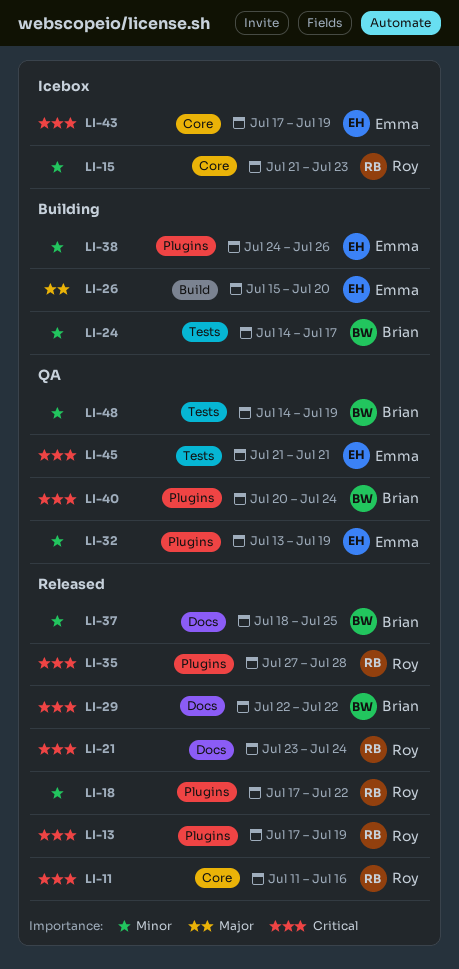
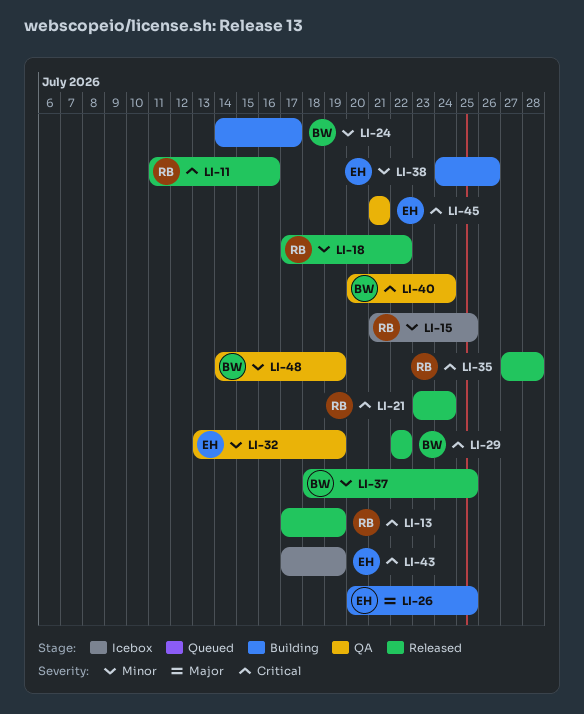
LI-15, due: Jul 23 -> Jul 25
LI-26, start: Jul 15 -> Jul 20
LI-26, due: Jul 20 -> Jul 25

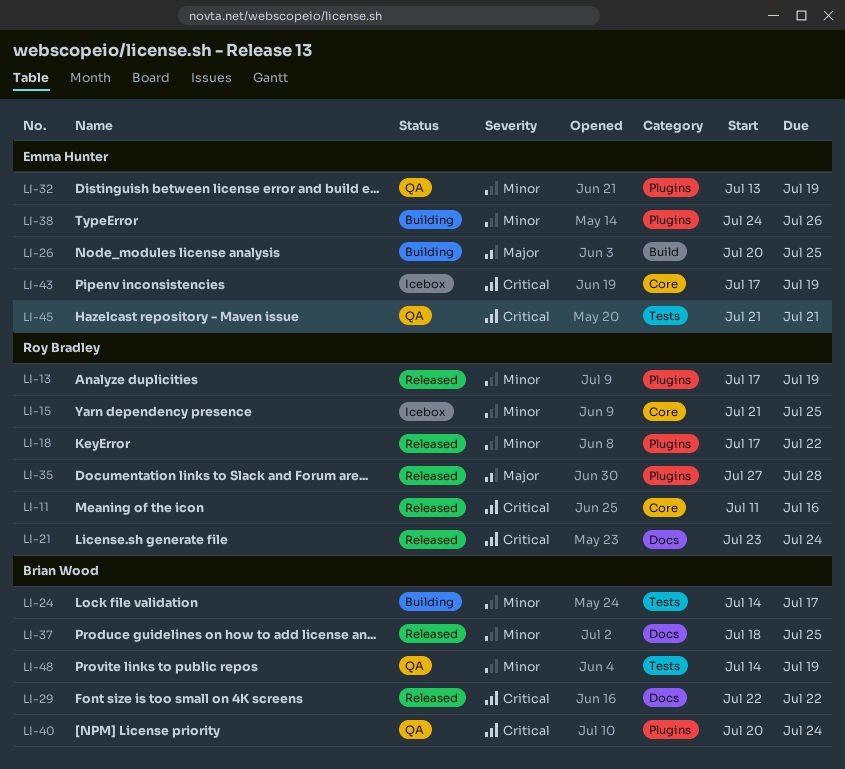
LI-13, priority: Critical -> Minor
LI-35, priority: Critical -> Major

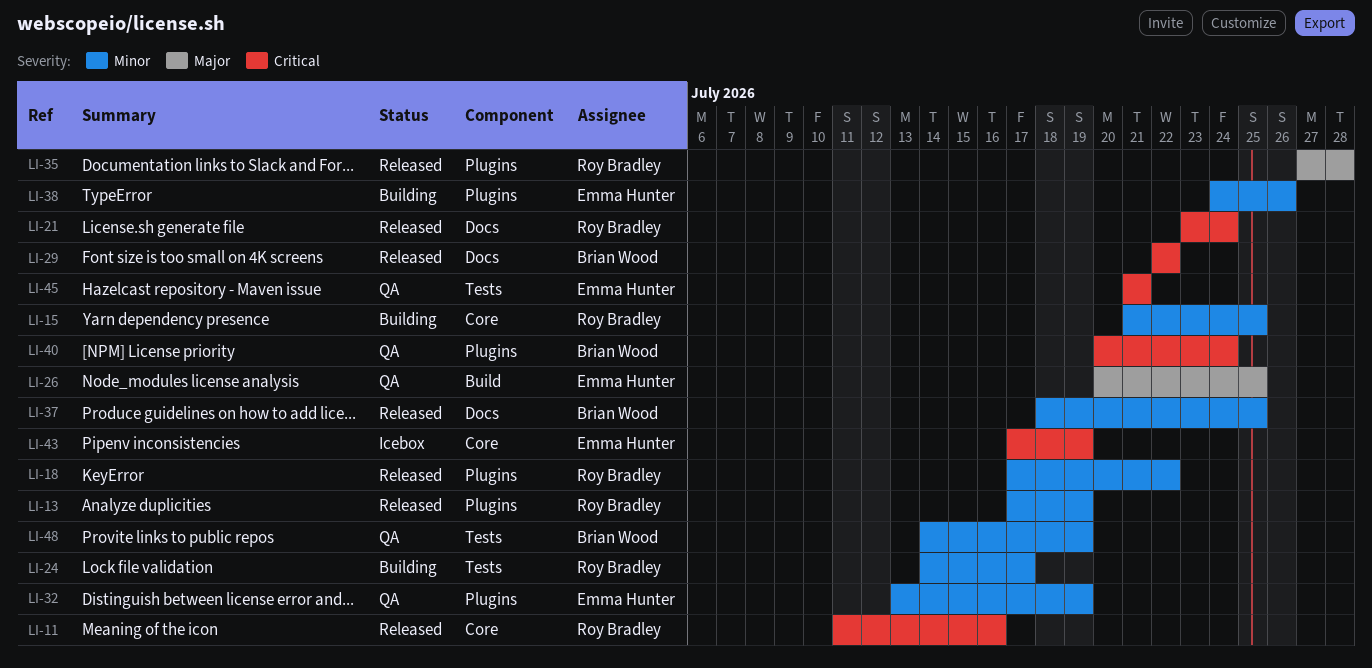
LI-15, status: Icebox -> Building
LI-24, owner: Brian Wood -> Roy Bradley
LI-26, status: Building -> QA

